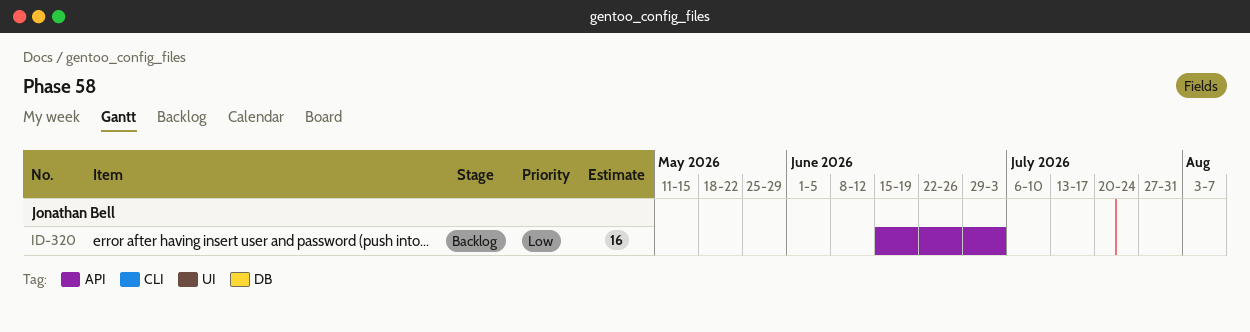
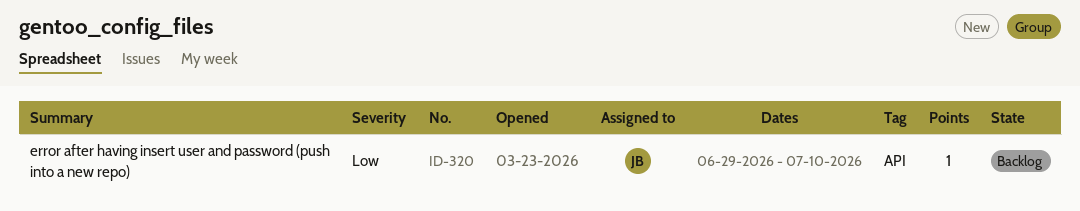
ID-320, estimate: 16 -> 1
ID-320, start: Jun 15 -> Jun 29
ID-320, due: Jul 3 -> Jul 10

